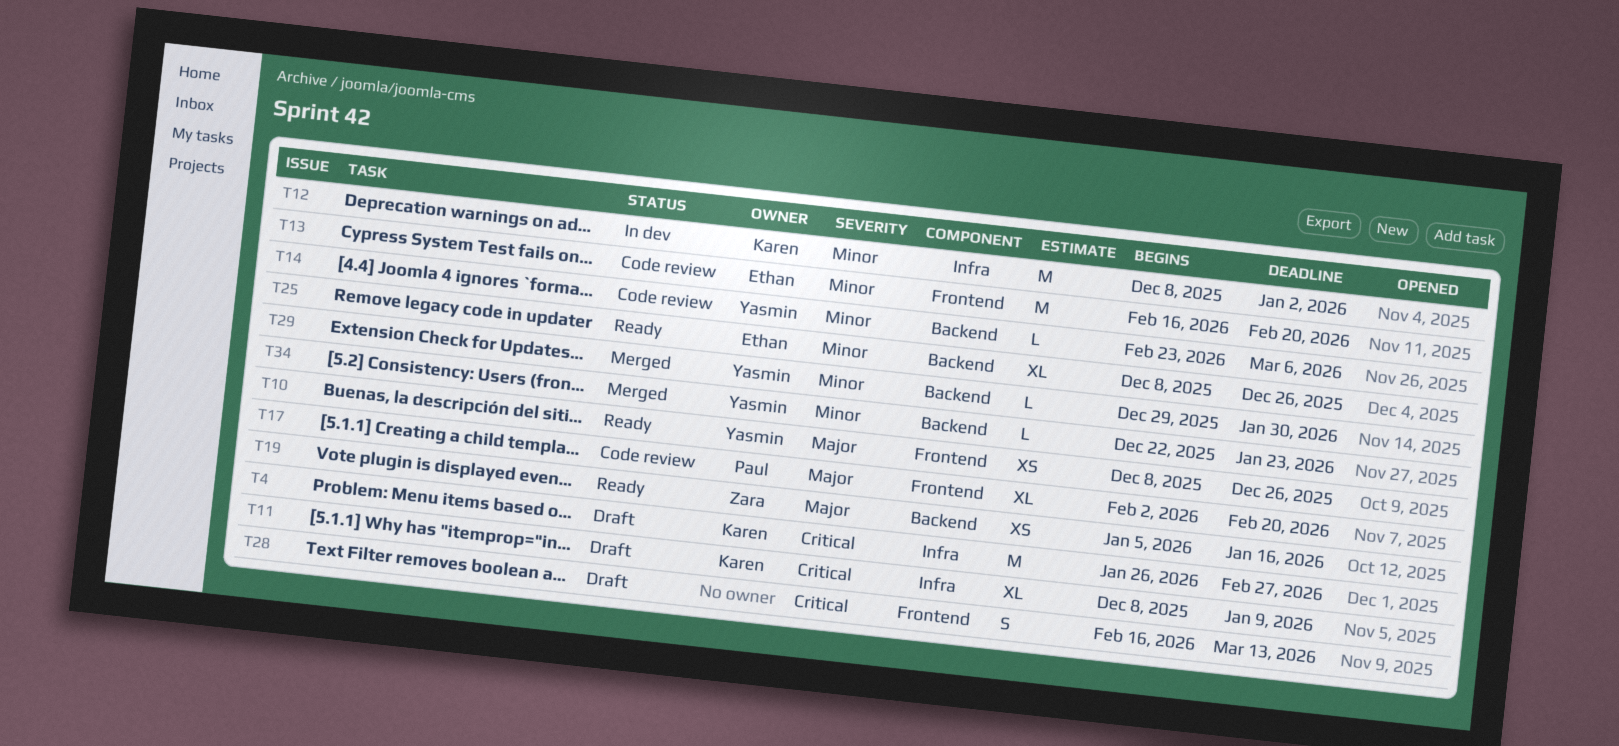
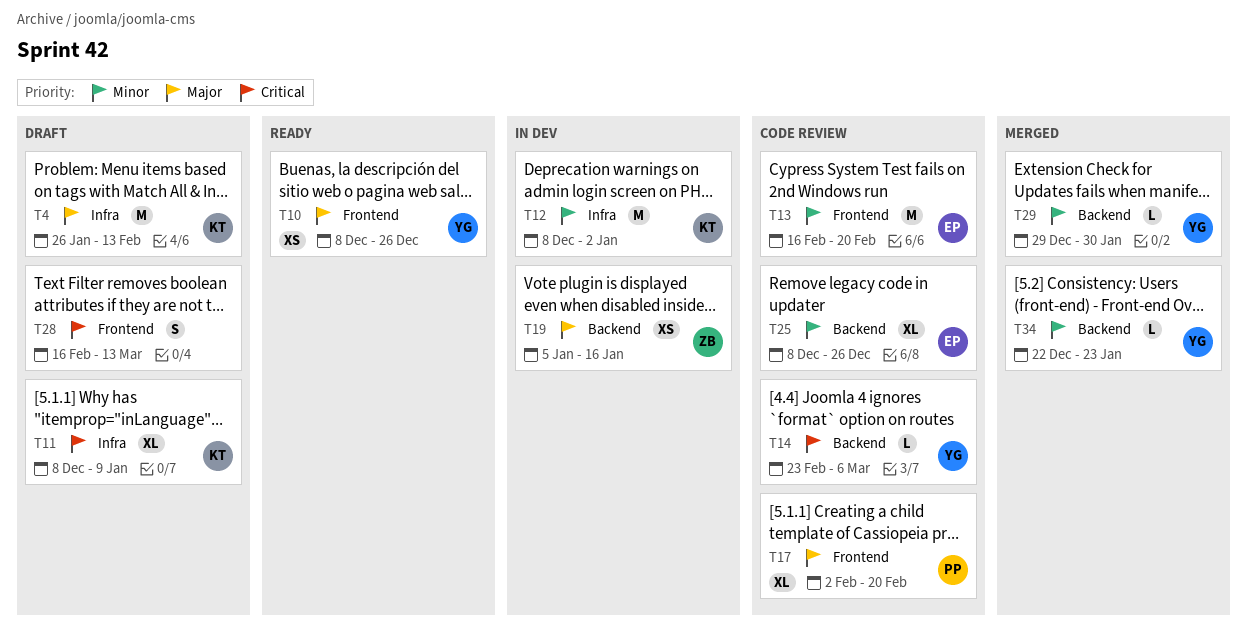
T4, priority: Critical -> Major
T4, due: Feb 27 -> Feb 13
T14, priority: Minor -> Critical
T19, status: Ready -> In dev
T25, status: Ready -> Code review

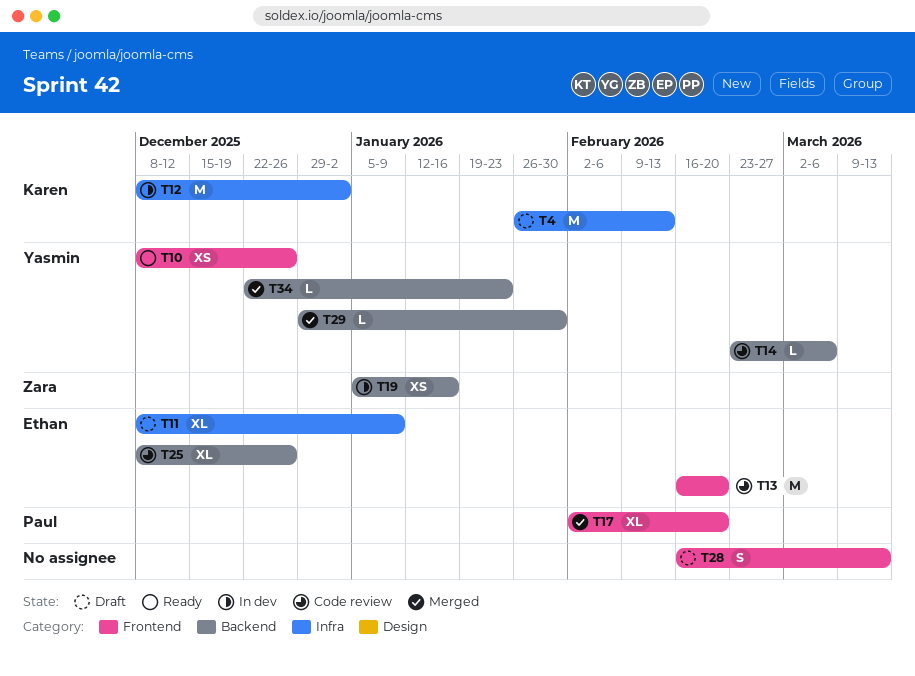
T11, owner: Karen -> Ethan
T17, status: Code review -> Merged

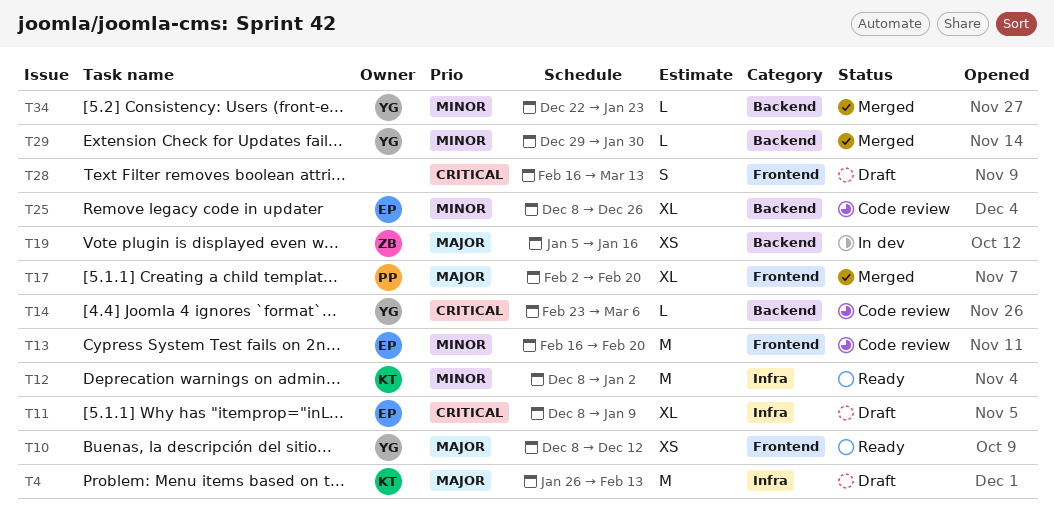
T10, due: Dec 26 -> Dec 12
T12, status: In dev -> Ready

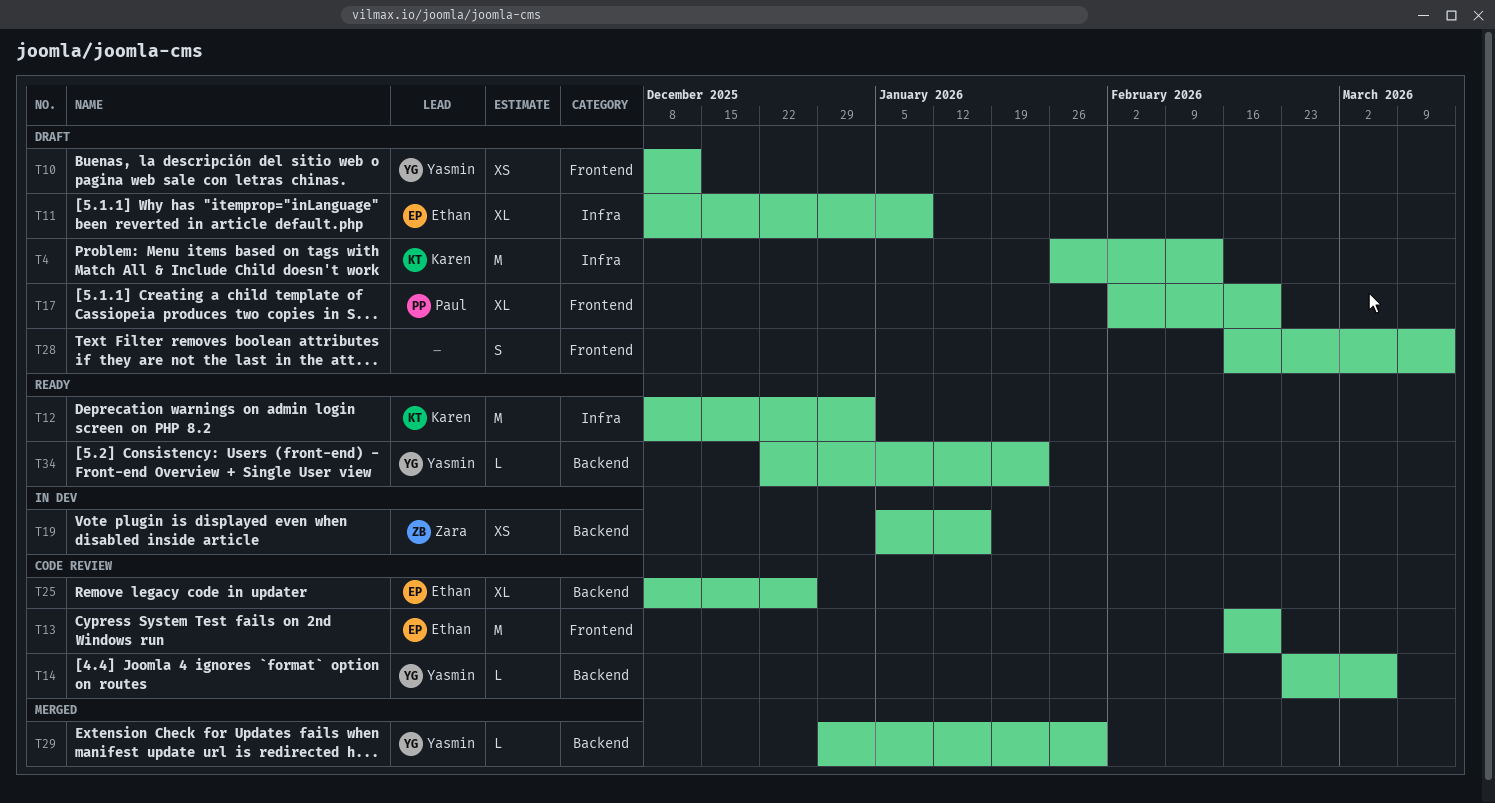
T10, status: Ready -> Draft
T17, status: Merged -> Draft
T34, status: Merged -> Ready

